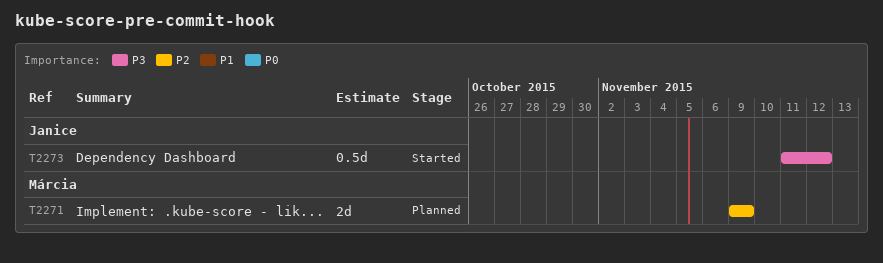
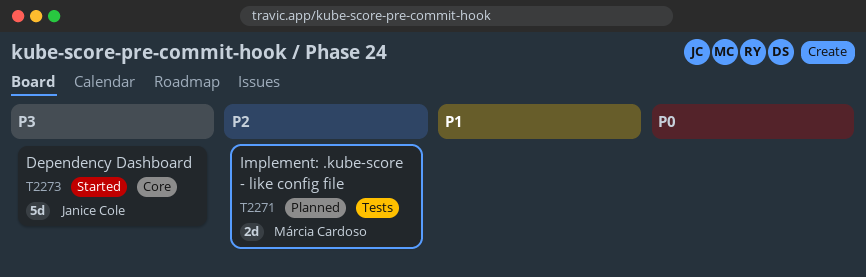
T2273, estimate: 0.5d -> 5d

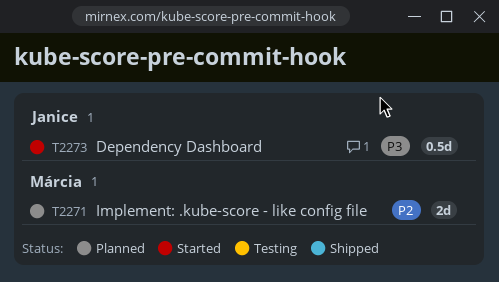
T2273, estimate: 5d -> 0.5d

